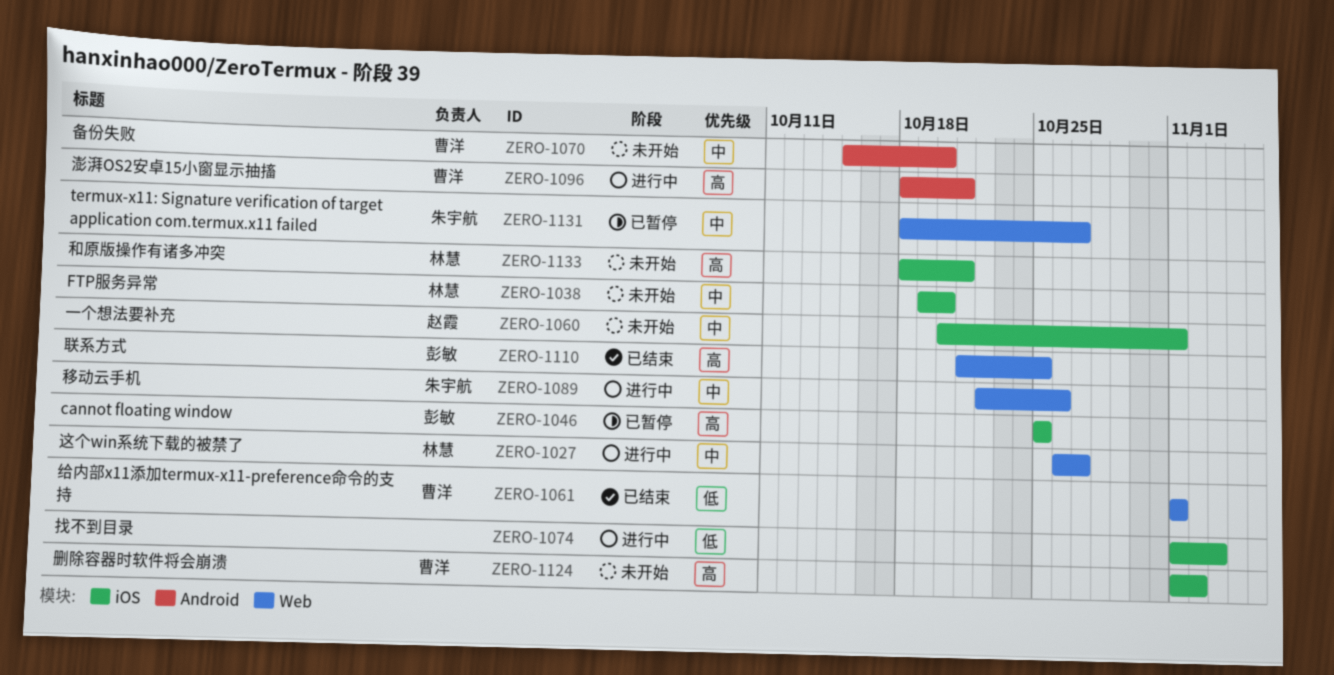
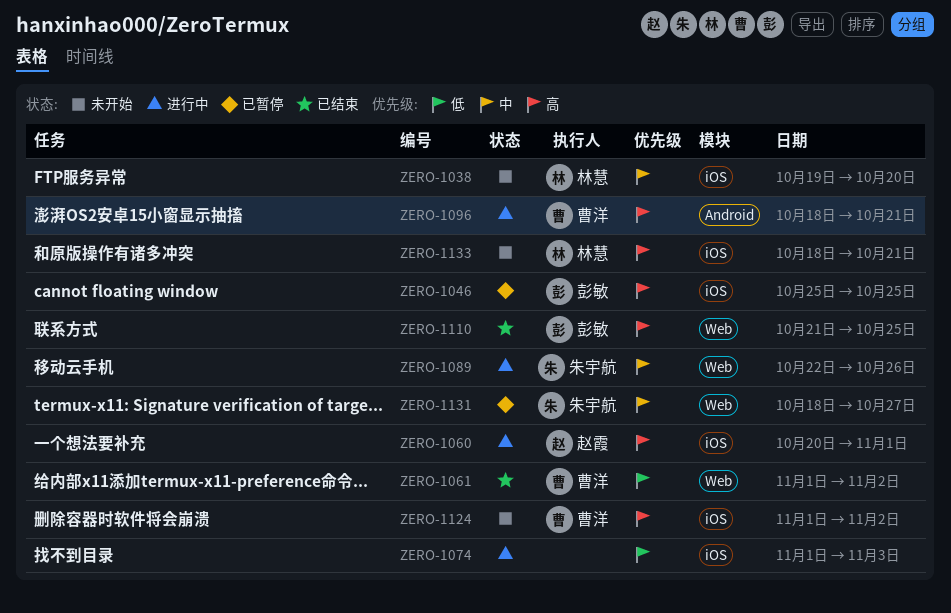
ZERO-1027: present -> none
ZERO-1060, status: 未开始 -> 进行中
ZERO-1060, priority: 中 -> 高
ZERO-1061, due: Nov 1 -> Nov 2
ZERO-1070: present -> none

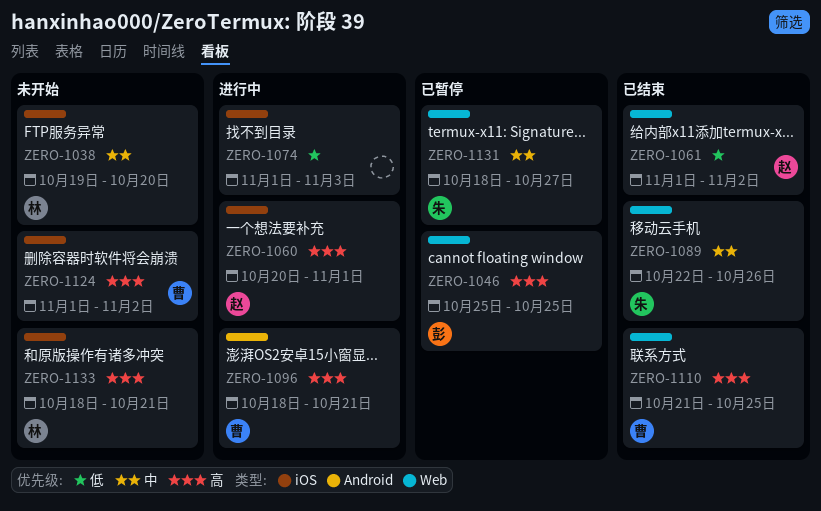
ZERO-1046, label: iOS -> Web
ZERO-1061, owner: 曹洋 -> 赵霞
ZERO-1089, status: 进行中 -> 已结束
ZERO-1110, owner: 彭敏 -> 曹洋

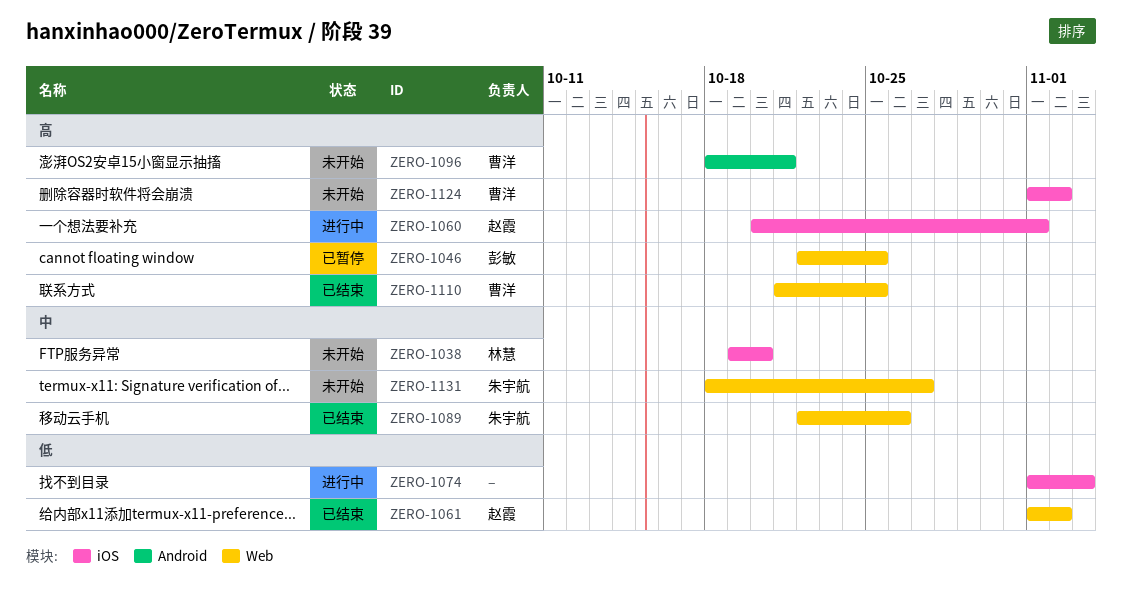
ZERO-1046, start: Oct 25 -> Oct 22
ZERO-1096, status: 进行中 -> 未开始
ZERO-1131, status: 已暂停 -> 未开始
ZERO-1133: present -> none

